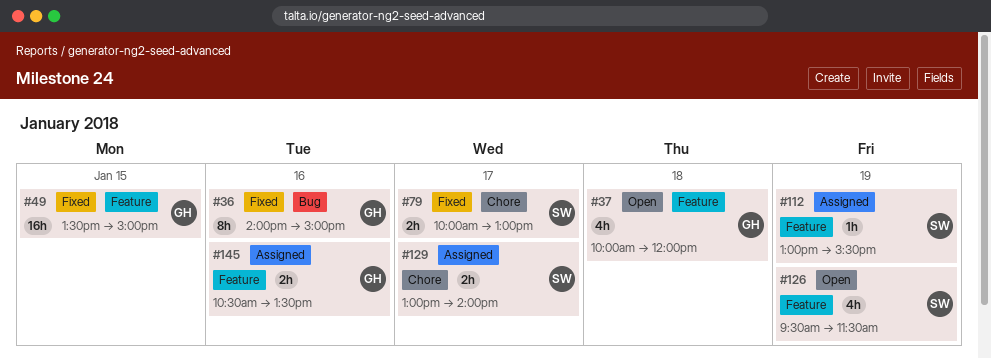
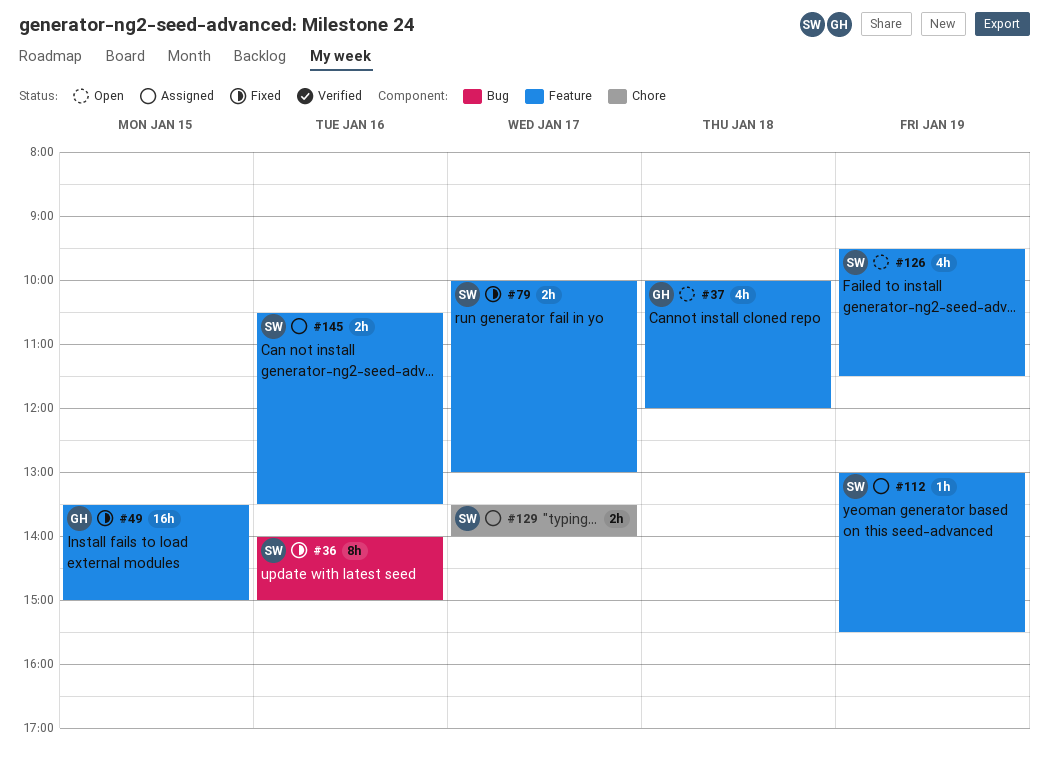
#36, owner: GH -> SW
#79, label: Chore -> Feature
#129, begins: 13:00 -> 13:30
#145, owner: GH -> SW

